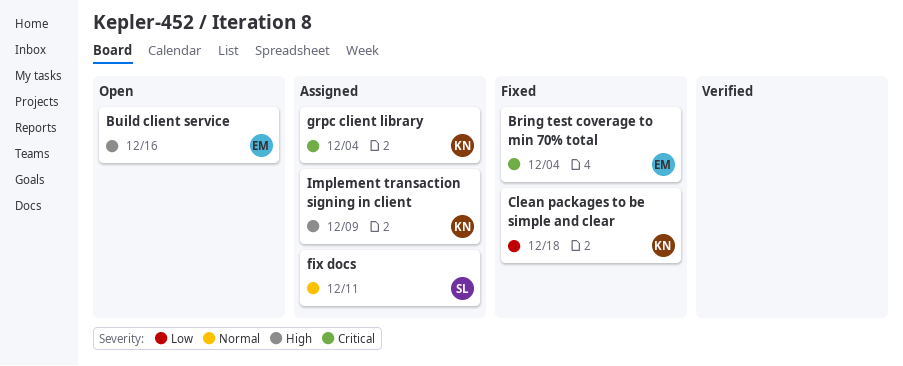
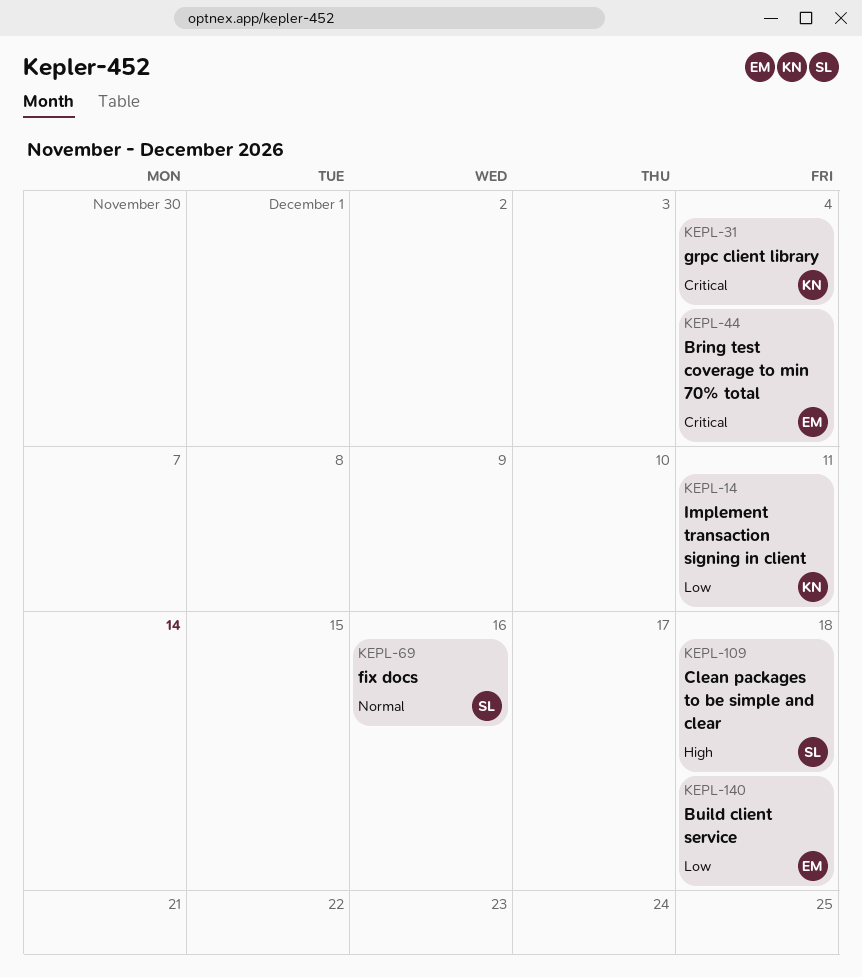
Build client service, priority: High -> Low
Build client service, due: Dec 16 -> Dec 18
Clean packages to be simple and clear, owner: KN -> SL
Clean packages to be simple and clear, priority: Low -> High
fix docs, due: Dec 11 -> Dec 16
Implement transaction signing in client, priority: High -> Low
Implement transaction signing in client, due: Dec 9 -> Dec 11

